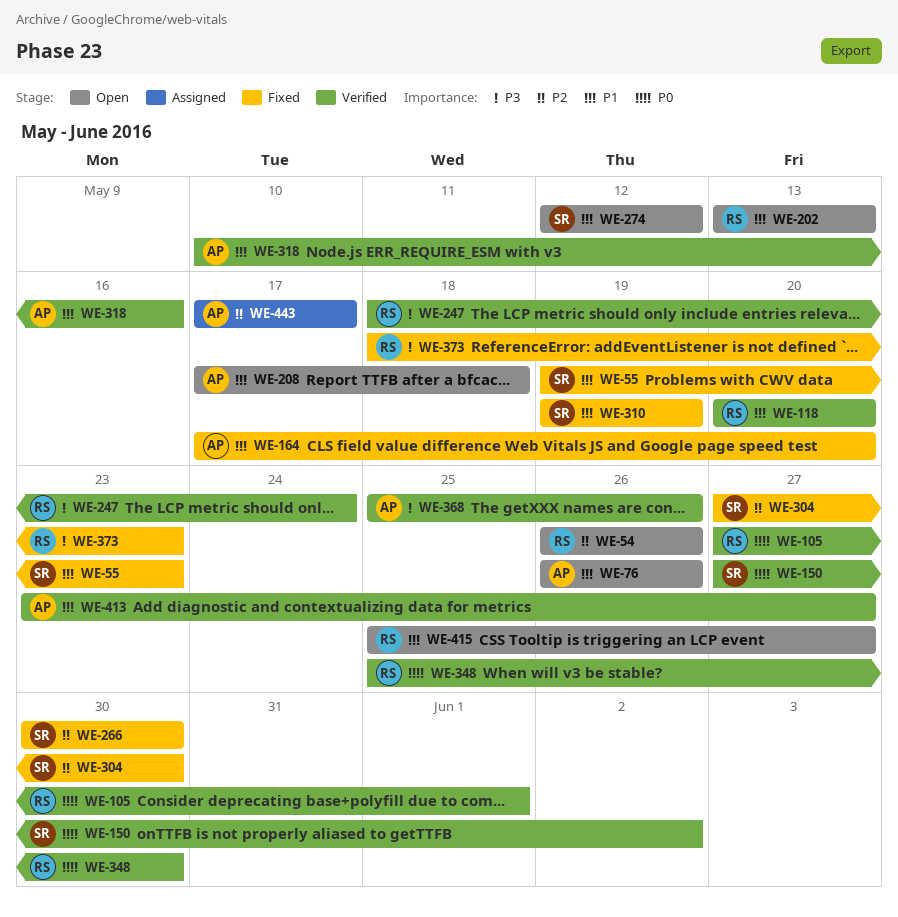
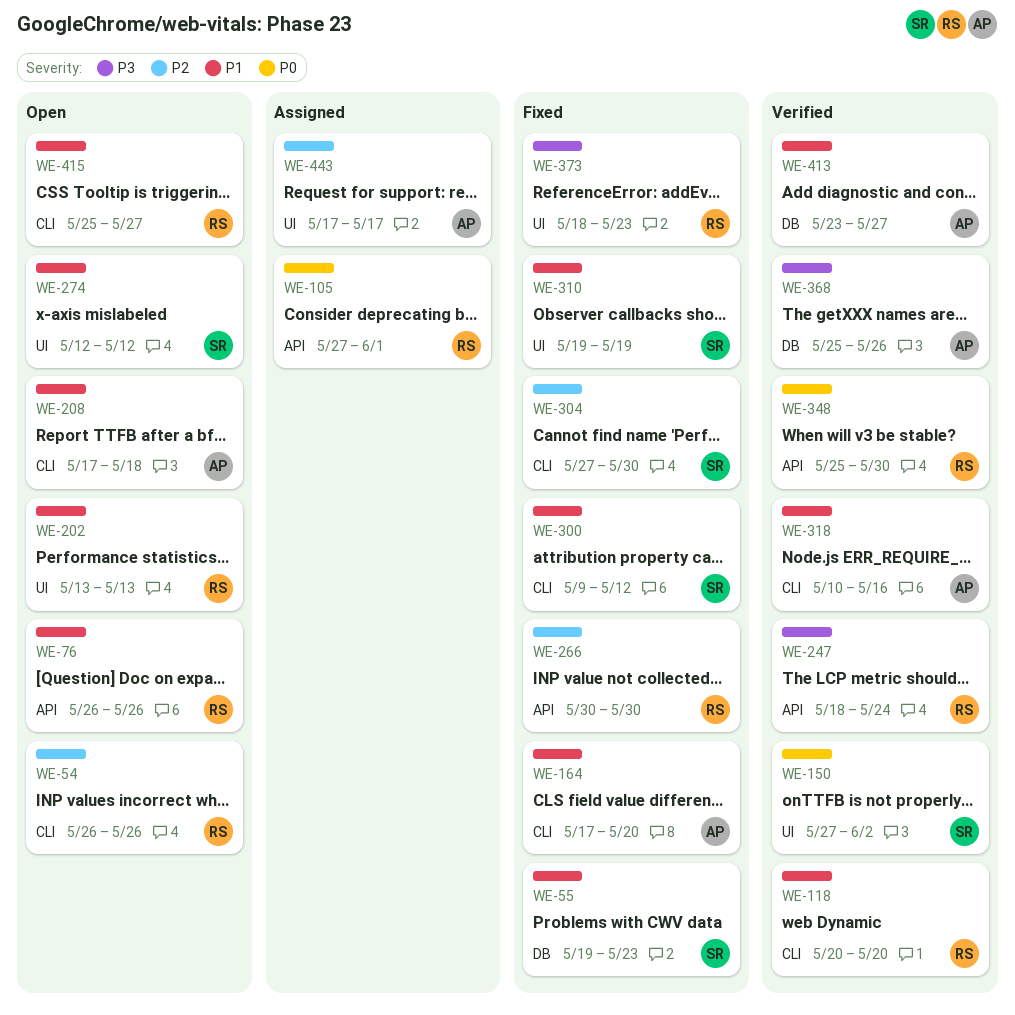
WE-76, owner: AP -> RS
WE-105, status: Verified -> Assigned
WE-266, owner: SR -> RS
WE-300: none -> present

